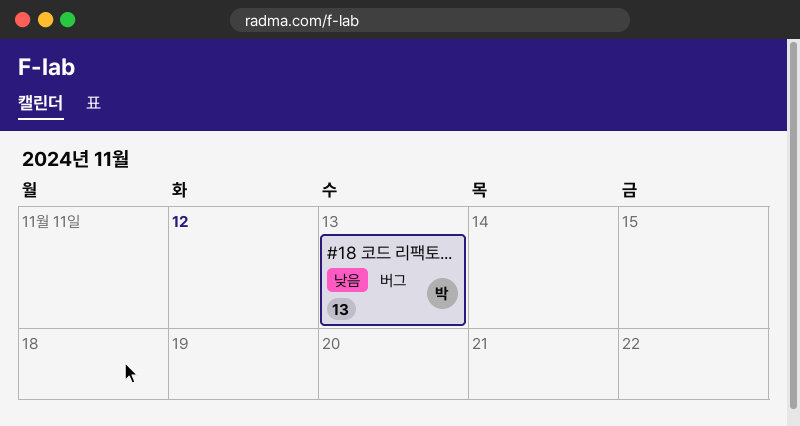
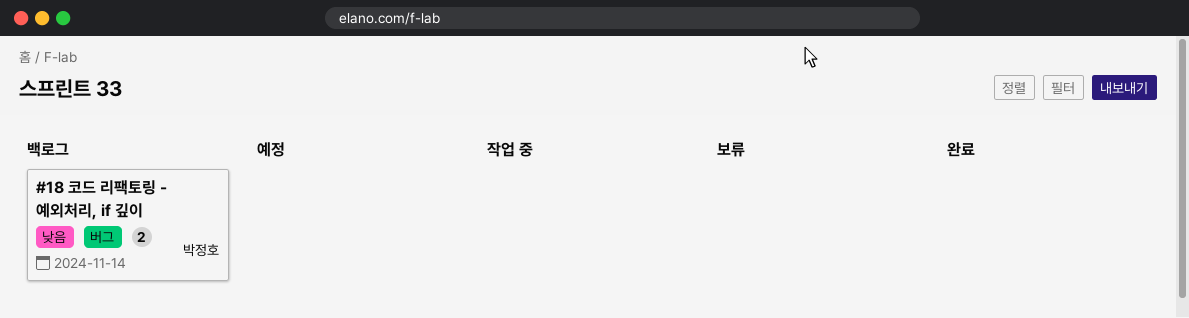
#18, estimate: 13 -> 2
#18, due: Nov 13 -> Nov 14

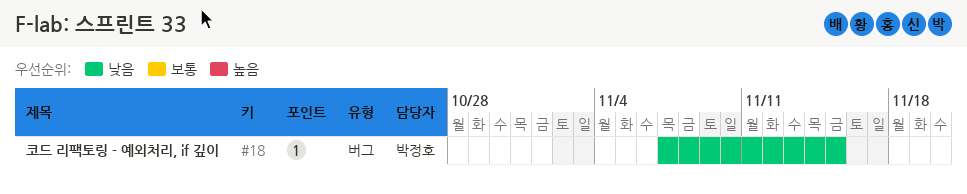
#18, estimate: 2 -> 1
#18, due: Nov 14 -> Nov 15

